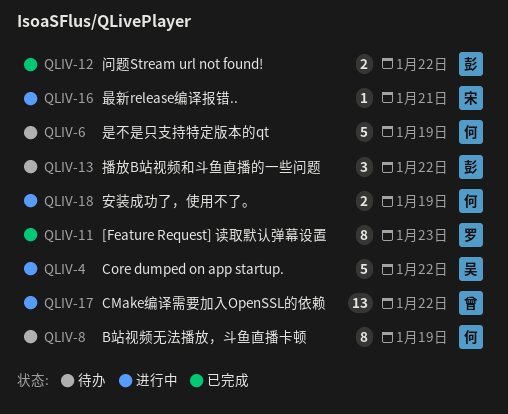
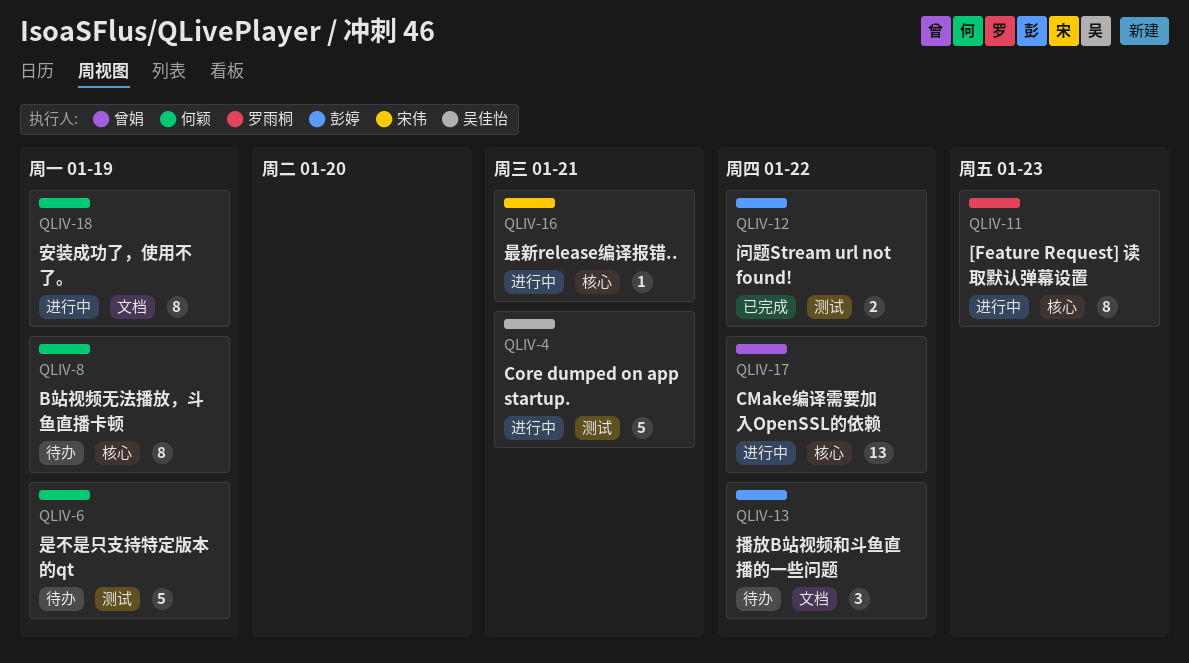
QLIV-4, due: Jan 22 -> Jan 21
QLIV-11, status: 已完成 -> 进行中
QLIV-18, estimate: 2 -> 8

